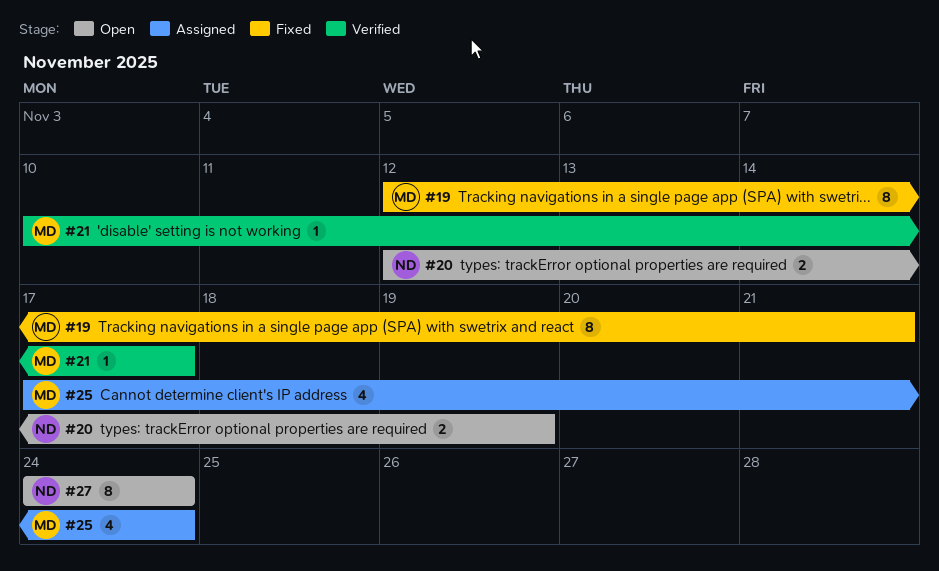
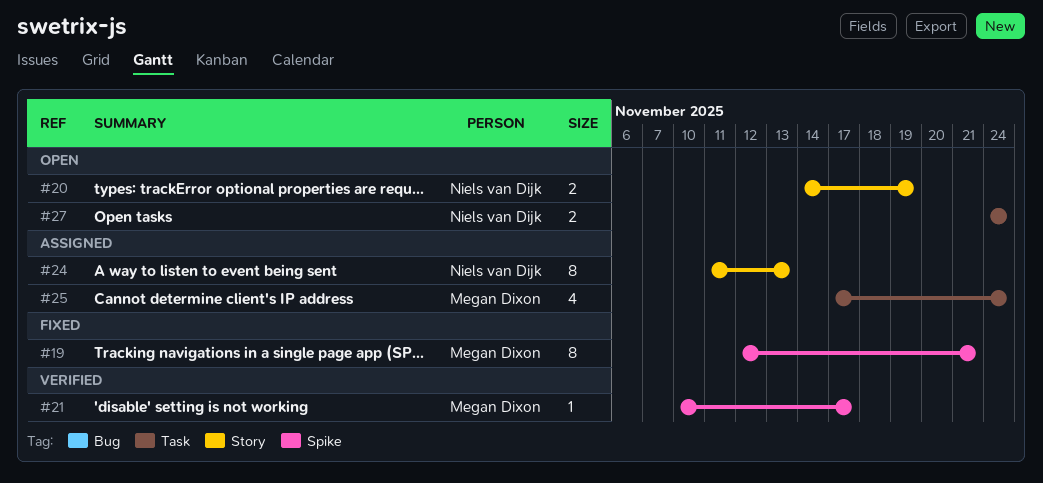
#20, start: Nov 12 -> Nov 14
#24: none -> present
#27, estimate: 8 -> 2

